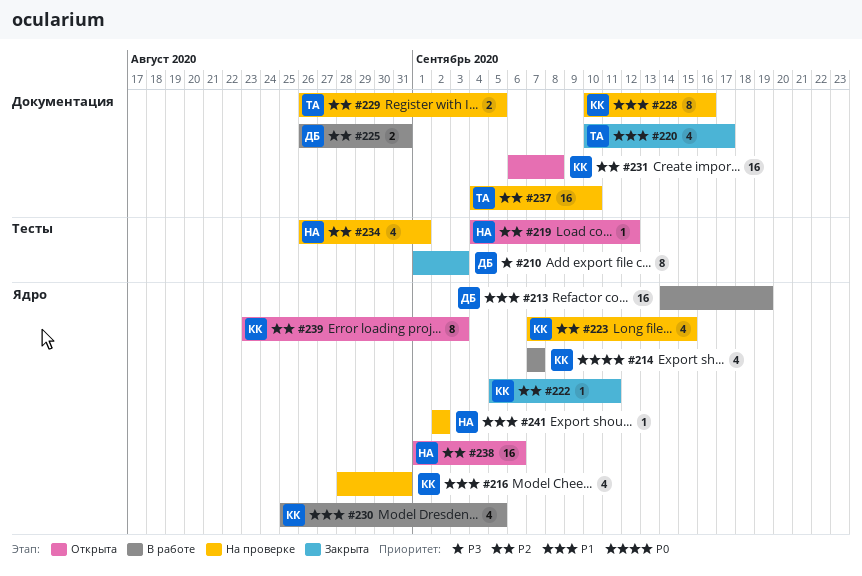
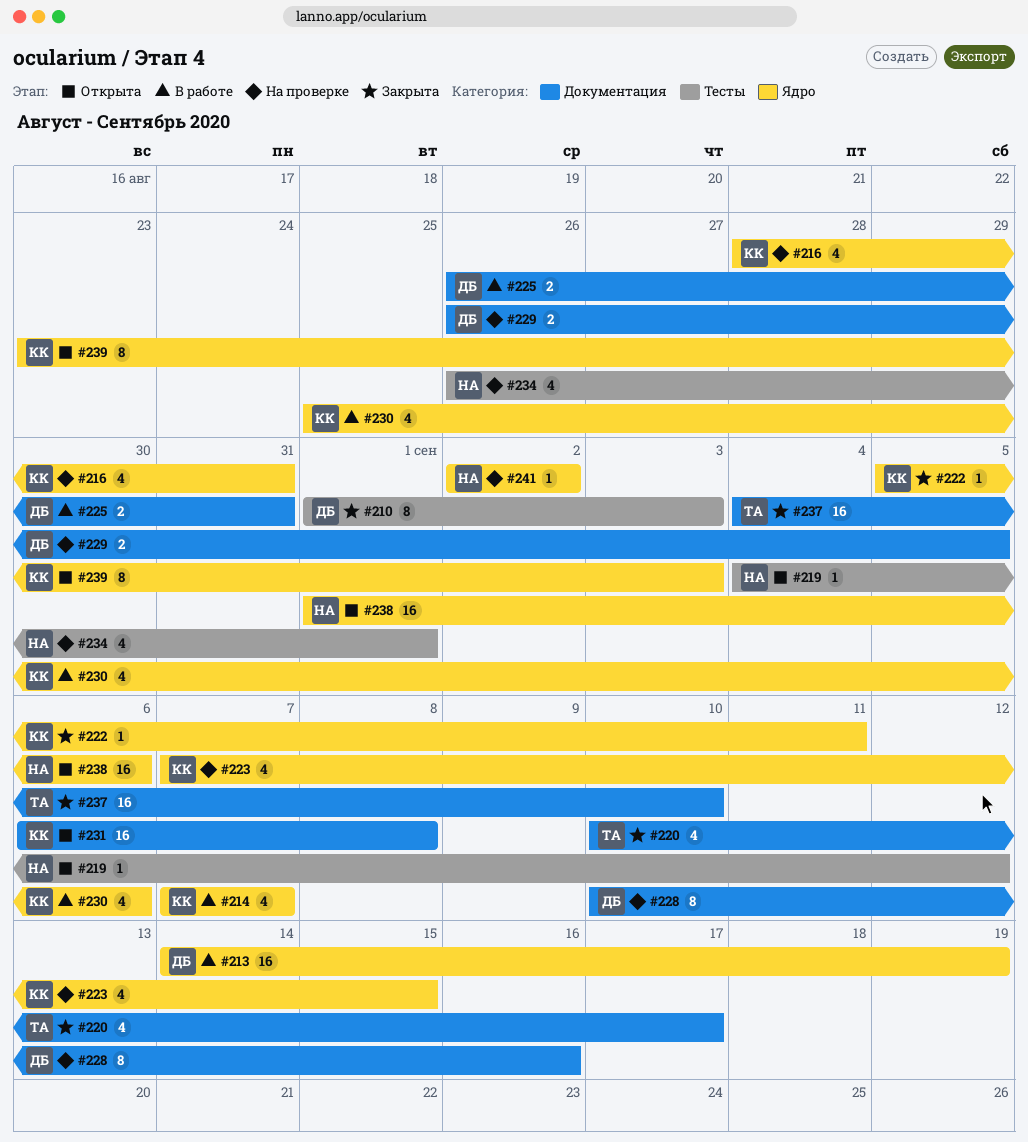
#228, owner: КК -> ДБ
#229, owner: ТА -> ДБ
#230, due: Sep 5 -> Sep 6
#237, status: На проверке -> Закрыта

